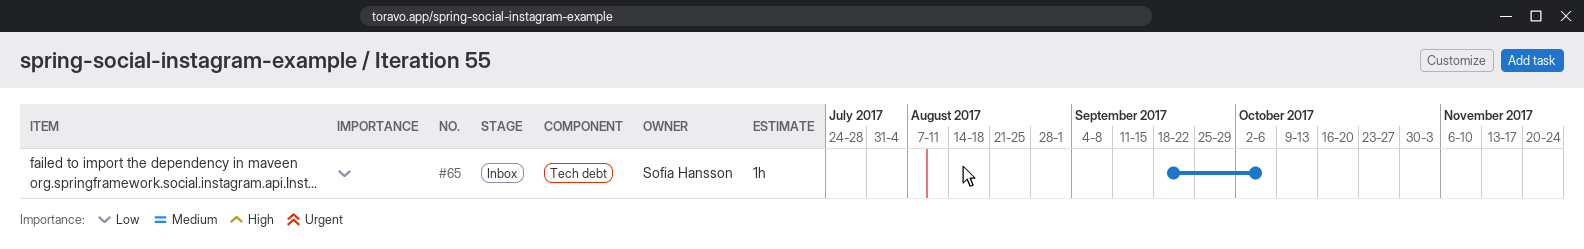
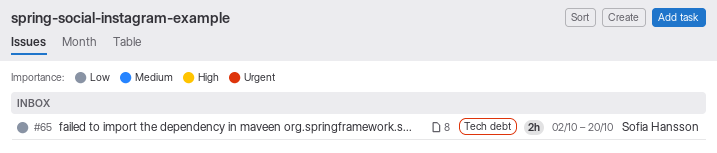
#65, estimate: 1h -> 2h
#65, start: Sep 18 -> Oct 2
#65, due: Oct 6 -> Oct 20

